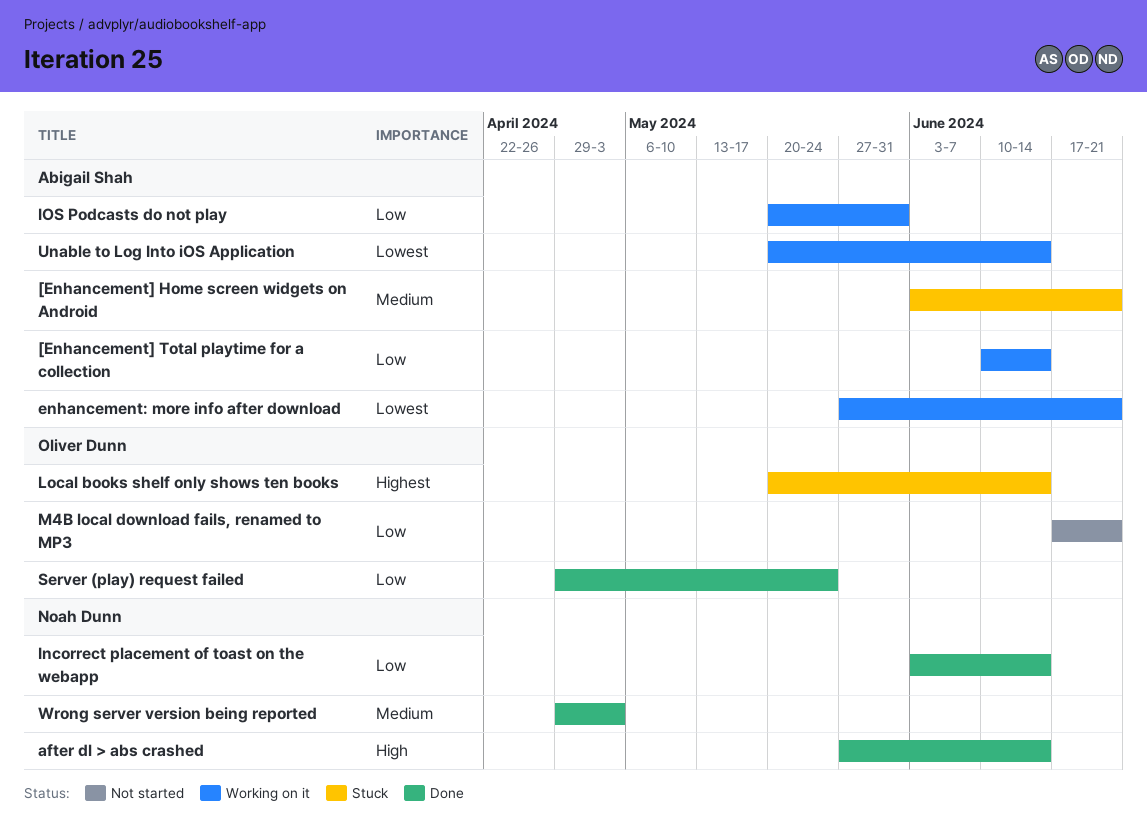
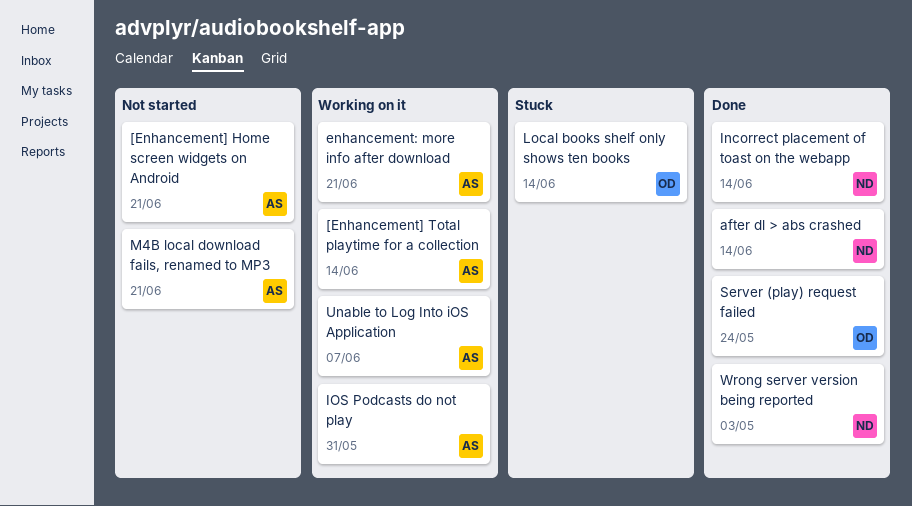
[Enhancement] Home screen widgets on Android, status: Stuck -> Not started
M4B local download fails, renamed to MP3, owner: Oliver Dunn -> Abigail Shah
Unable to Log Into iOS Application, due: Jun 14 -> Jun 7

